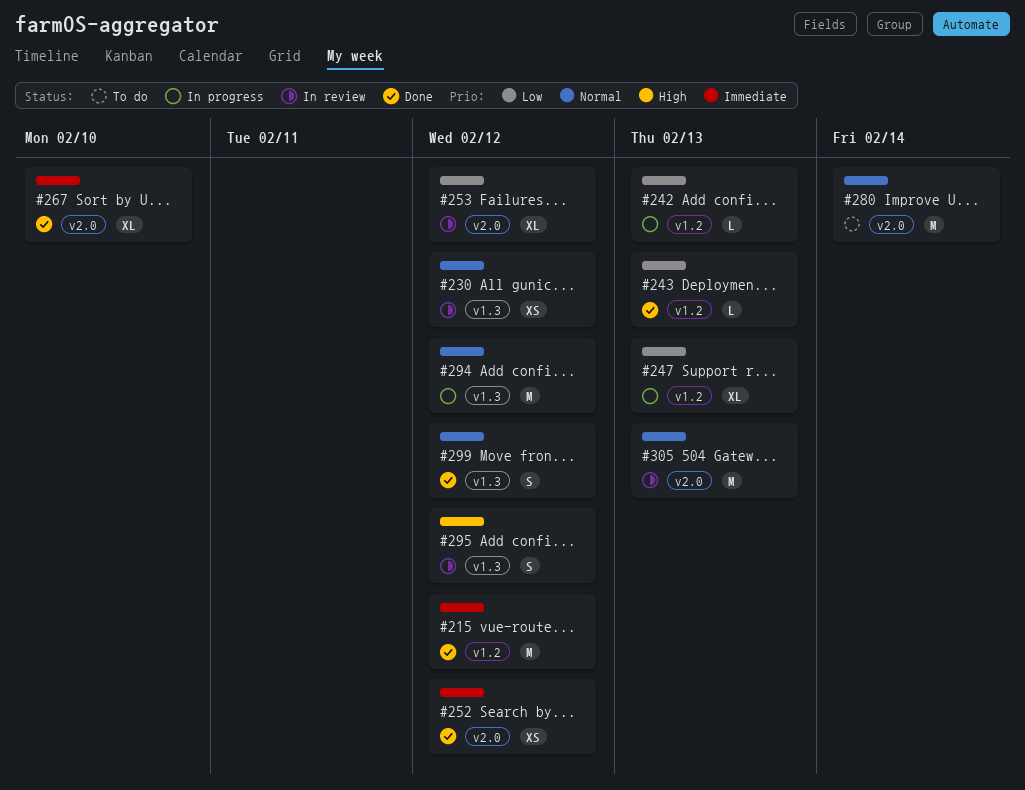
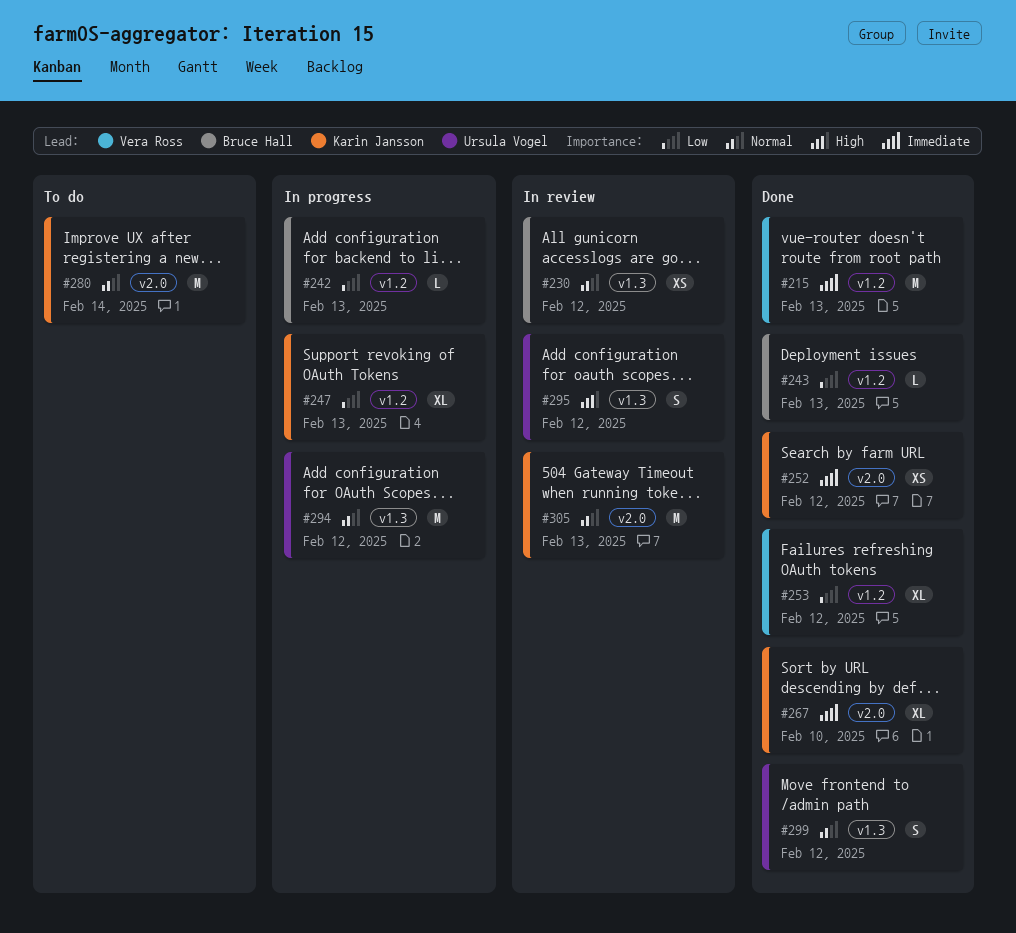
#215, due: Feb 12 -> Feb 13
#253, status: In review -> Done
#253, label: v2.0 -> v1.2

